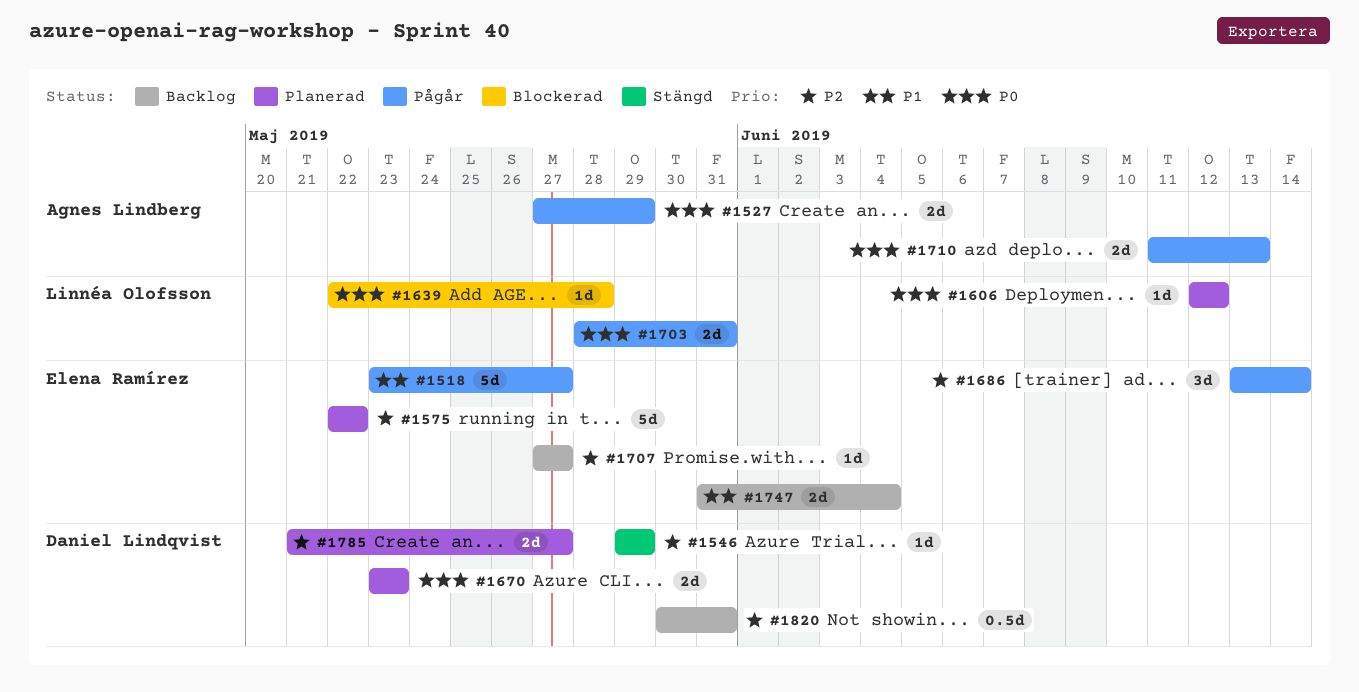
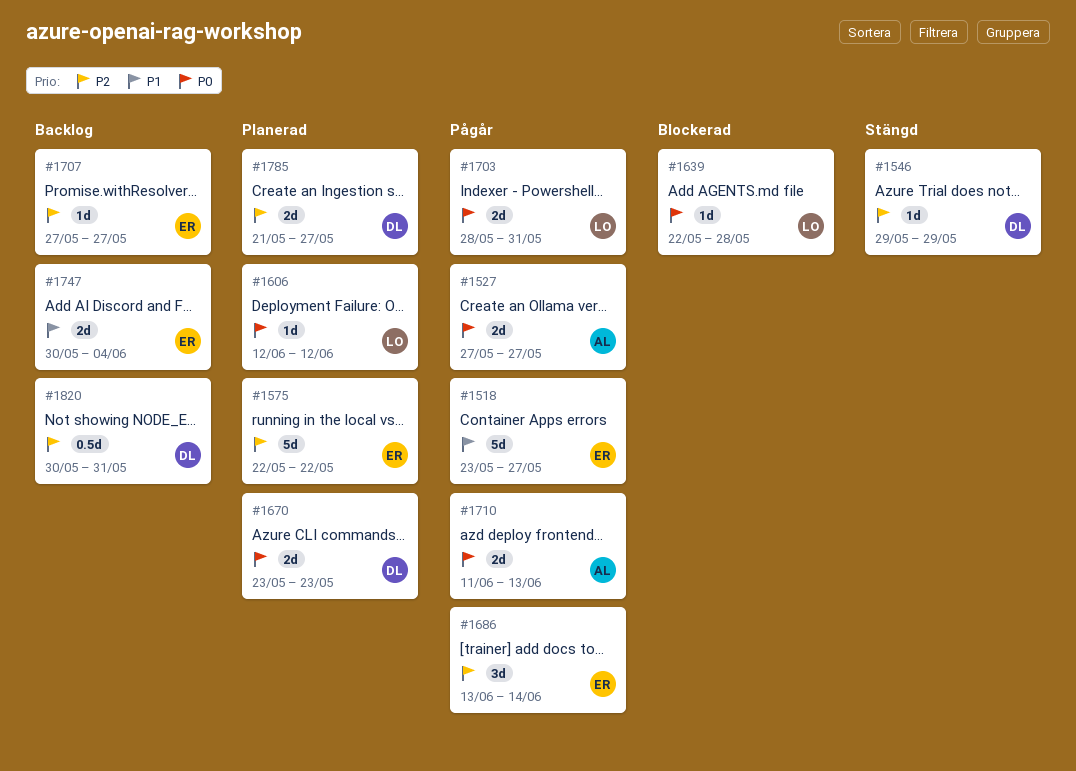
#1527, due: May 29 -> May 27
#1747, start: May 31 -> May 30

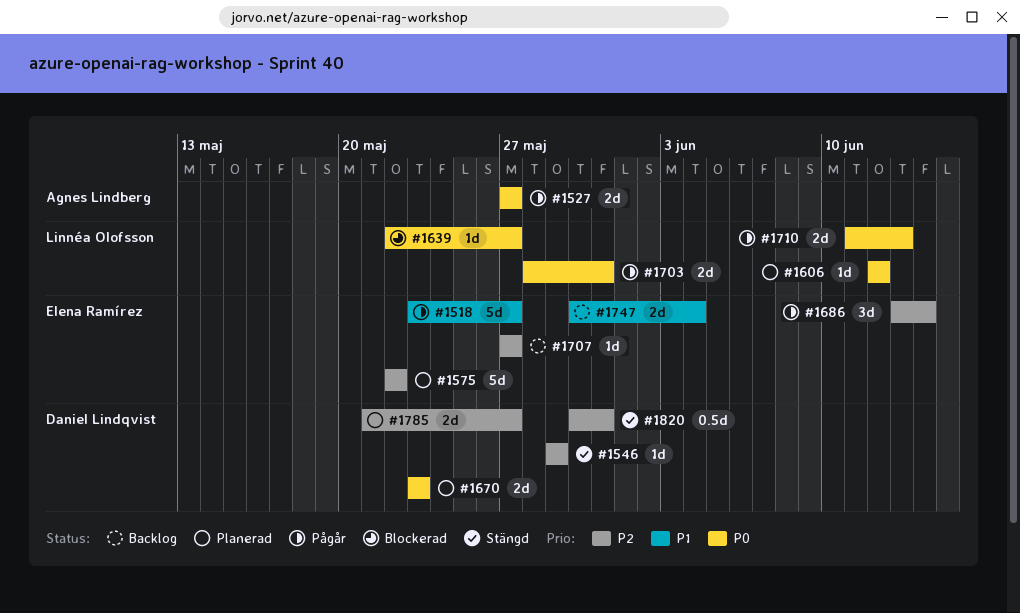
#1639, due: May 28 -> May 27
#1710, owner: Agnes Lindberg -> Linnéa Olofsson
#1820, status: Backlog -> Stängd

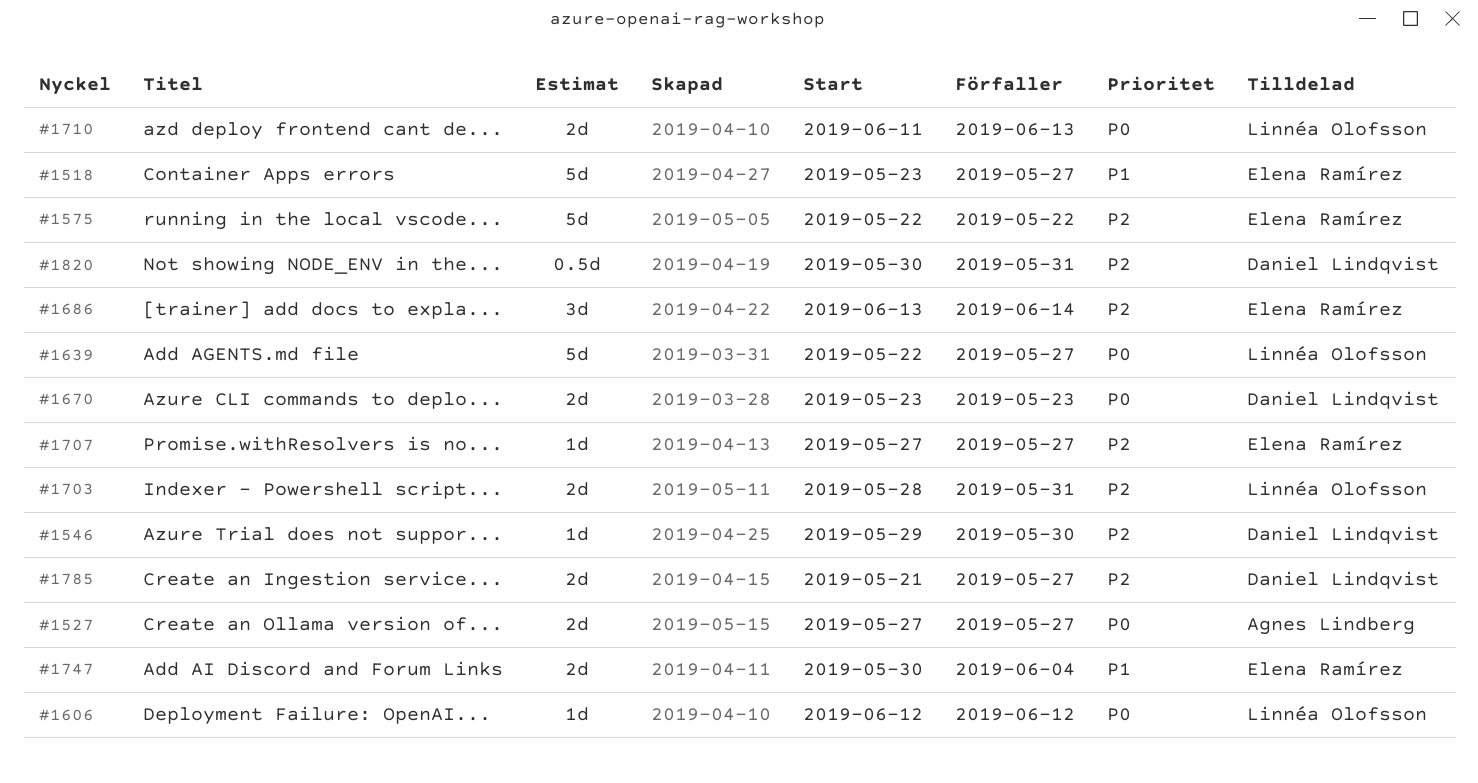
#1546, due: May 29 -> May 30
#1639, estimate: 1d -> 5d
#1703, priority: P0 -> P2

